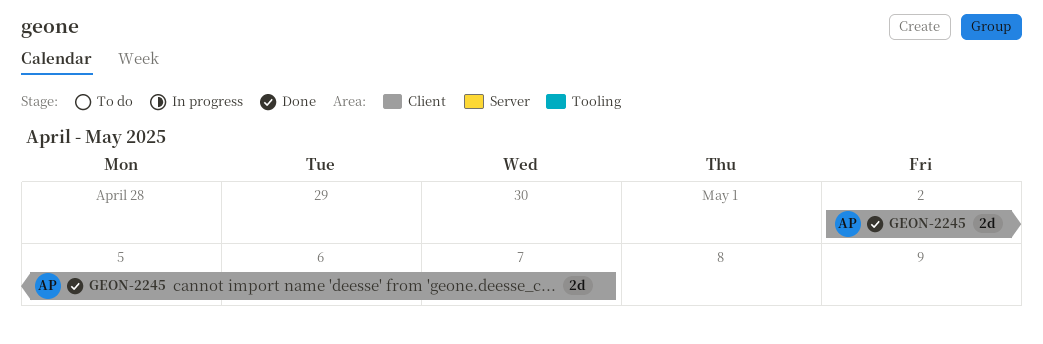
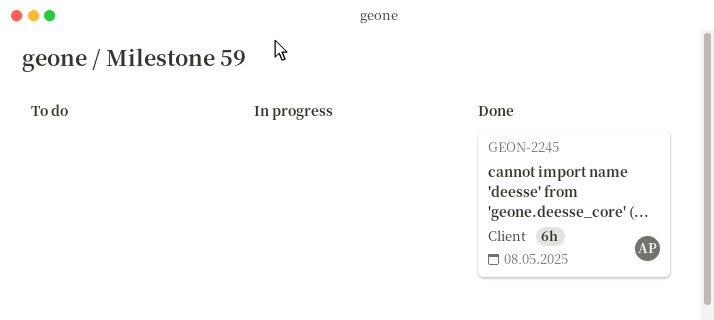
GEON-2245, estimate: 2d -> 6h
GEON-2245, due: May 7 -> May 8

